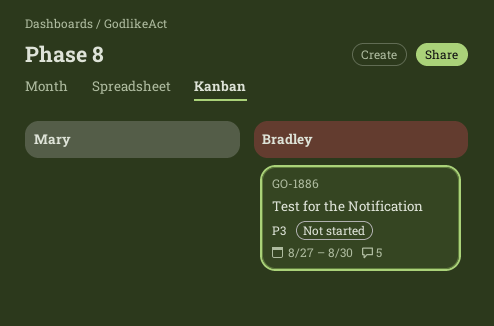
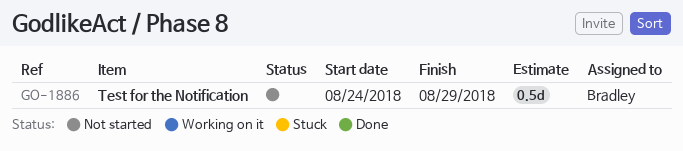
GO-1886, start: Aug 27 -> Aug 24
GO-1886, due: Aug 30 -> Aug 29

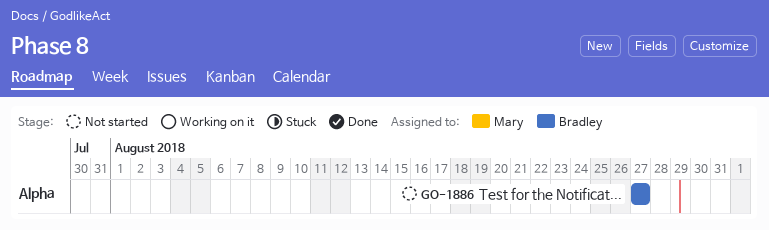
GO-1886, start: Aug 24 -> Aug 27
GO-1886, due: Aug 29 -> Aug 27

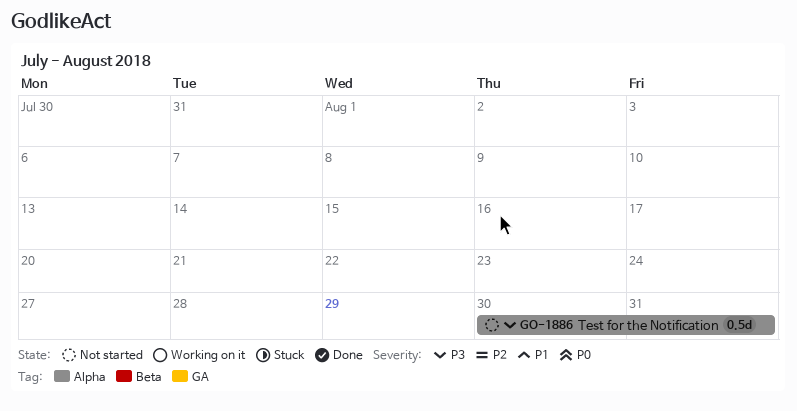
GO-1886, start: Aug 27 -> Aug 30
GO-1886, due: Aug 27 -> Aug 31

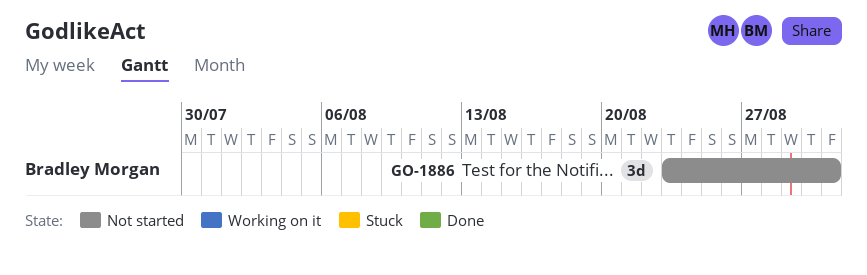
GO-1886, estimate: 0.5d -> 3d
GO-1886, start: Aug 30 -> Aug 23

